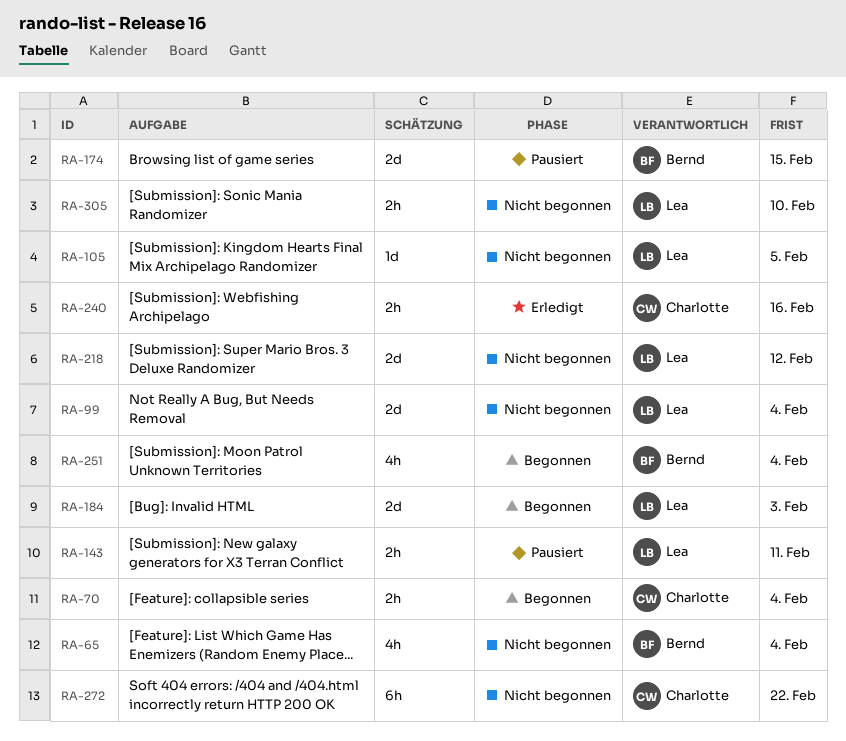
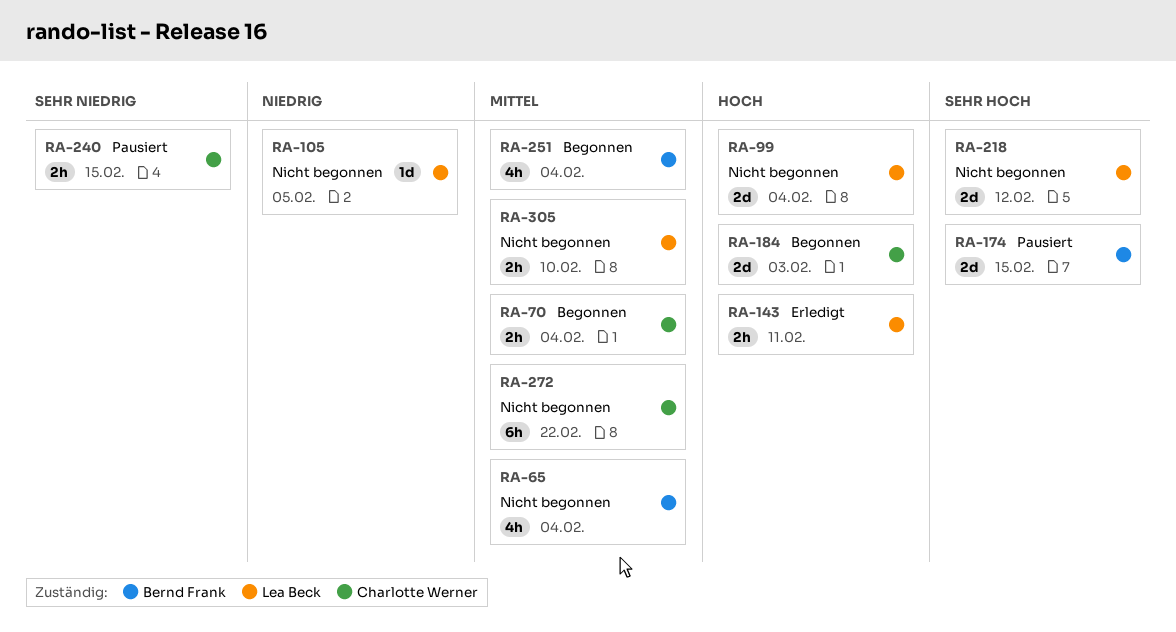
RA-143, status: Pausiert -> Erledigt
RA-184, owner: Lea Beck -> Charlotte Werner
RA-240, status: Erledigt -> Pausiert
RA-240, due: Feb 16 -> Feb 15

